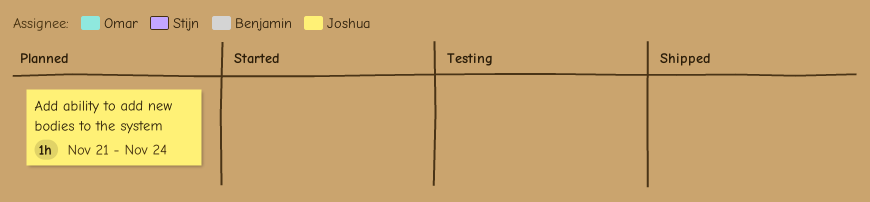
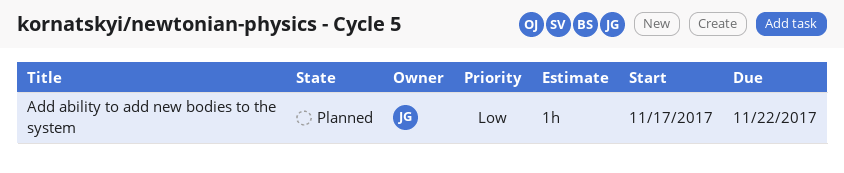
Add ability to add new bodies to the system, start: Nov 21 -> Nov 17
Add ability to add new bodies to the system, due: Nov 24 -> Nov 22

